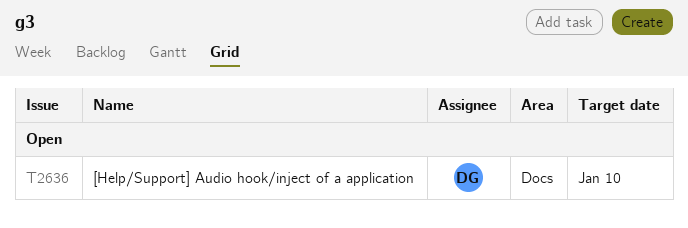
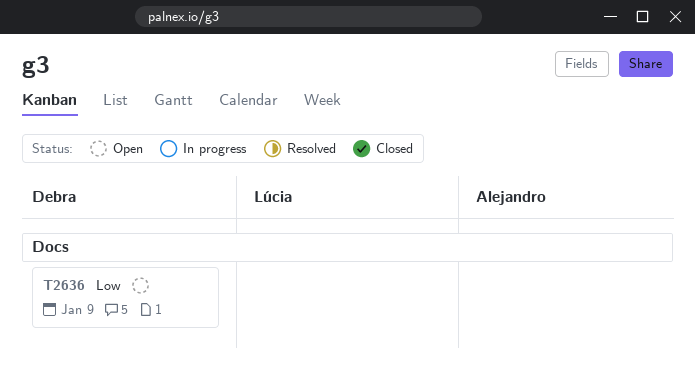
T2636, due: Jan 10 -> Jan 9

